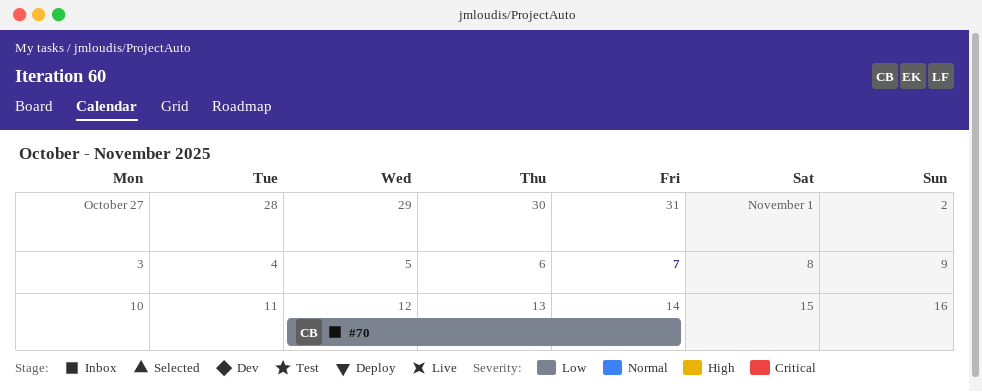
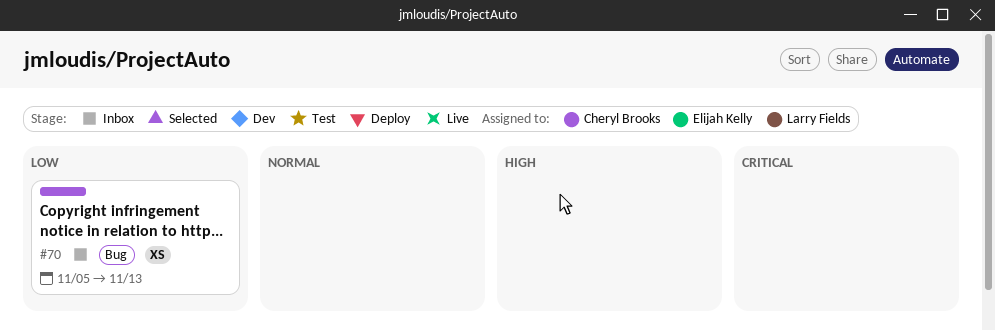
#70, start: Nov 12 -> Nov 5
#70, due: Nov 14 -> Nov 13

